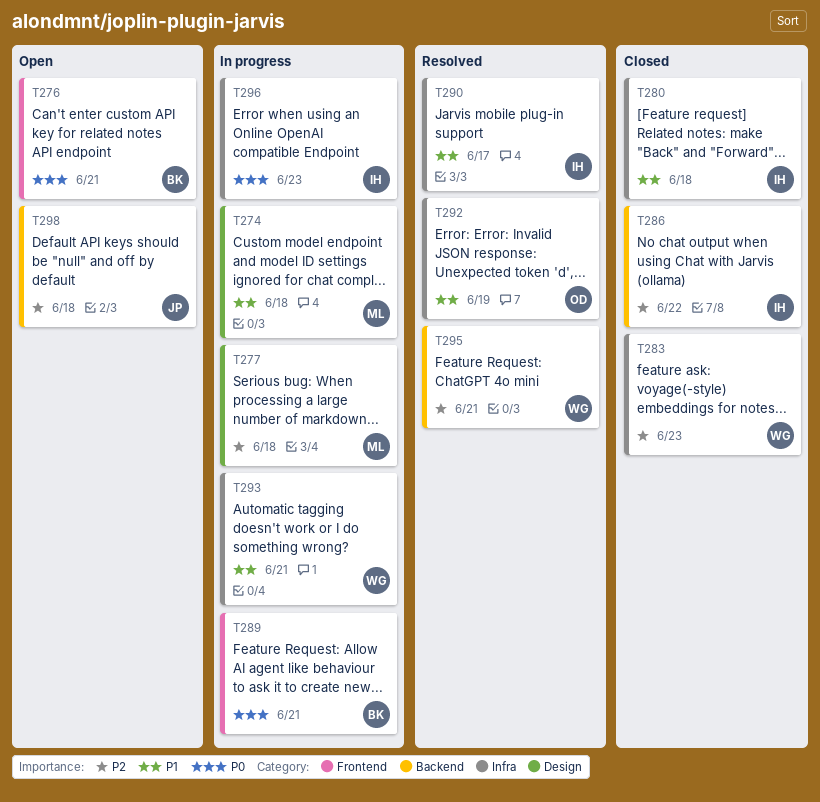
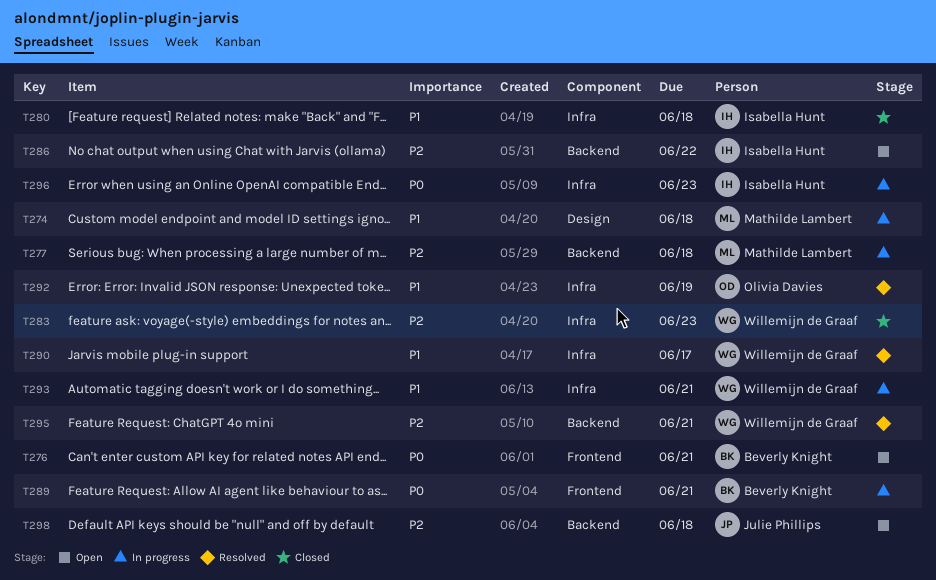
T277, label: Design -> Backend
T286, status: Closed -> Open
T290, owner: Isabella Hunt -> Willemijn de Graaf

